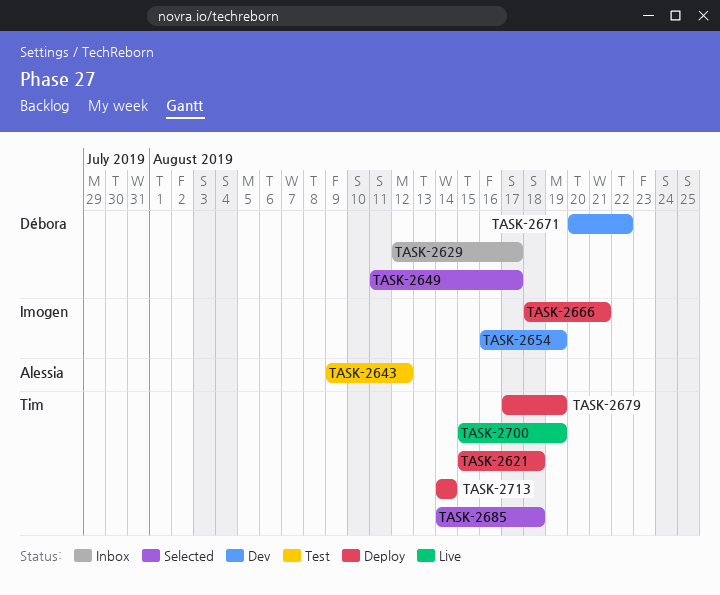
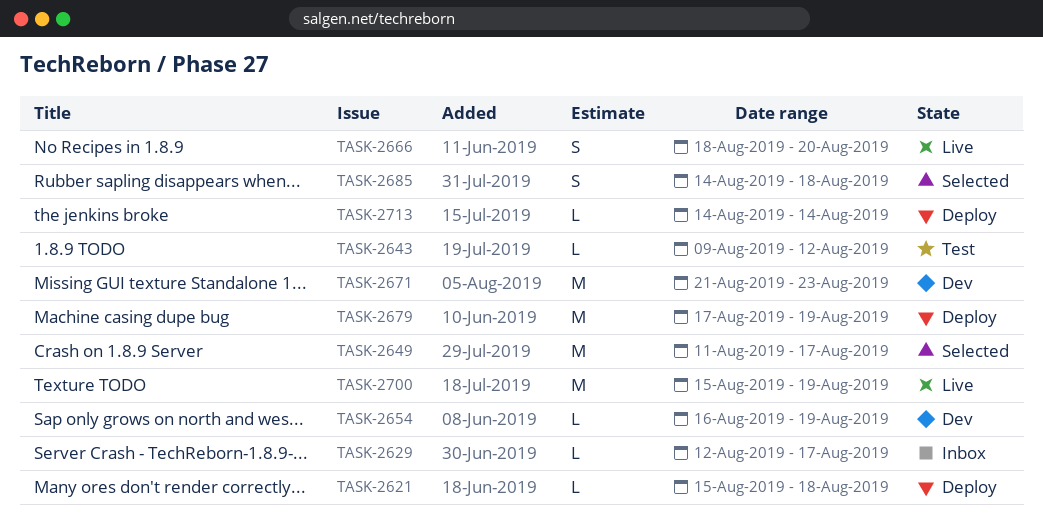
TASK-2666, status: Deploy -> Live
TASK-2666, due: Aug 21 -> Aug 20
TASK-2671, start: Aug 20 -> Aug 21
TASK-2671, due: Aug 22 -> Aug 23

